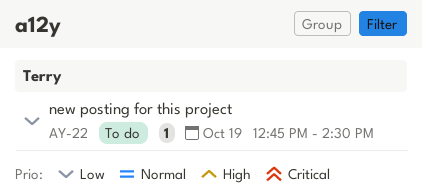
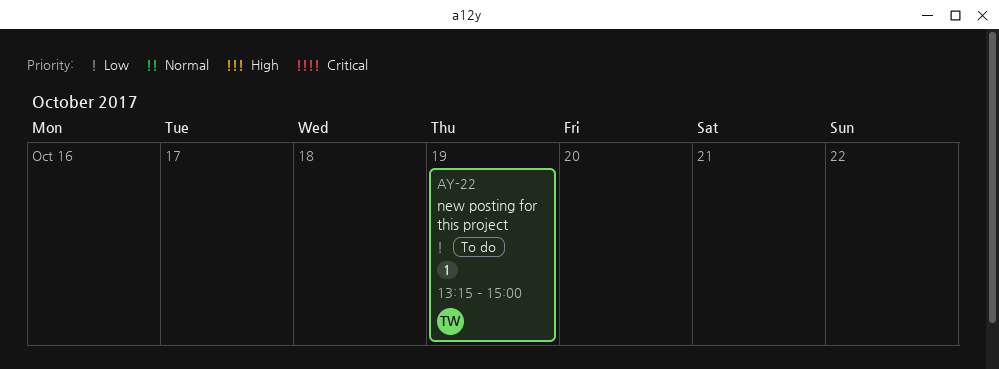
AY-22, begins: 12:45 -> 13:15
AY-22, ends: 14:30 -> 15:00

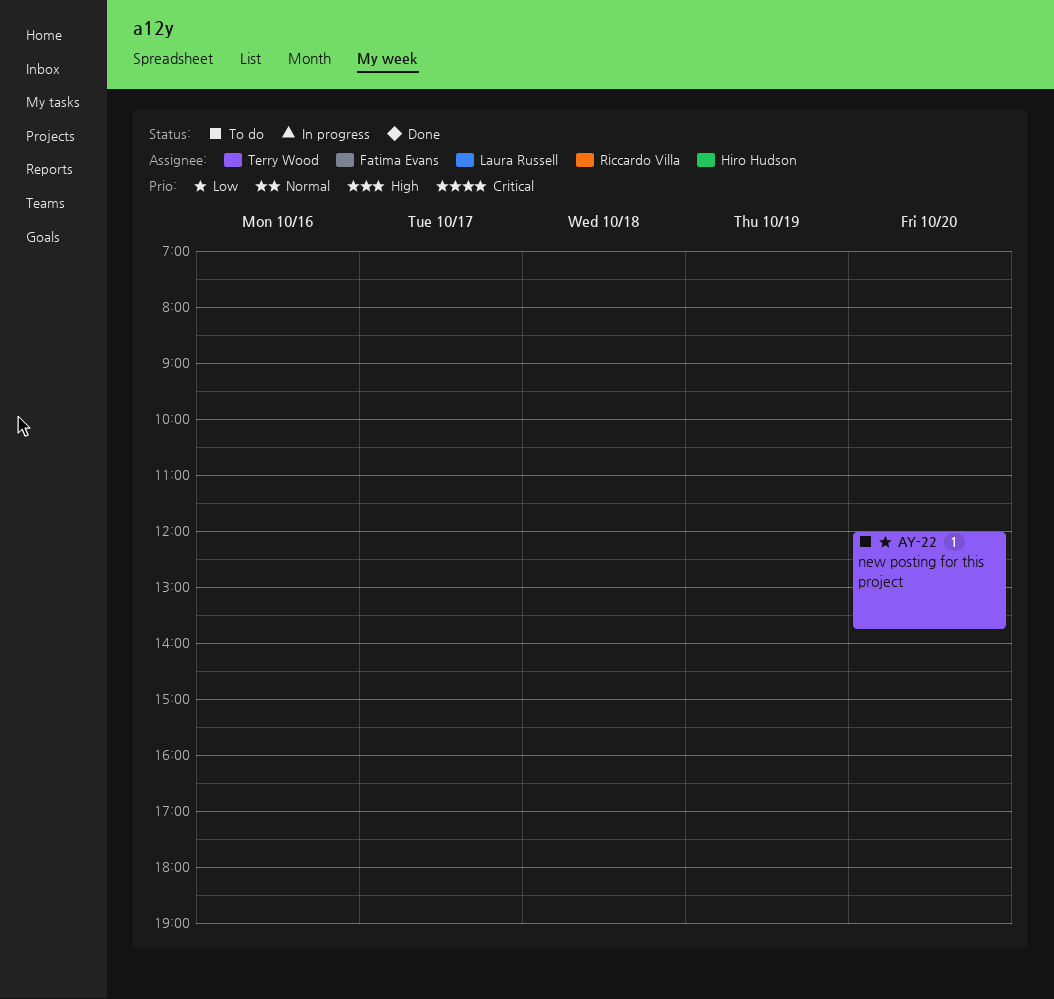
AY-22, day: Oct 19 -> Oct 20
AY-22, begins: 13:15 -> 12:00
AY-22, ends: 15:00 -> 13:45

